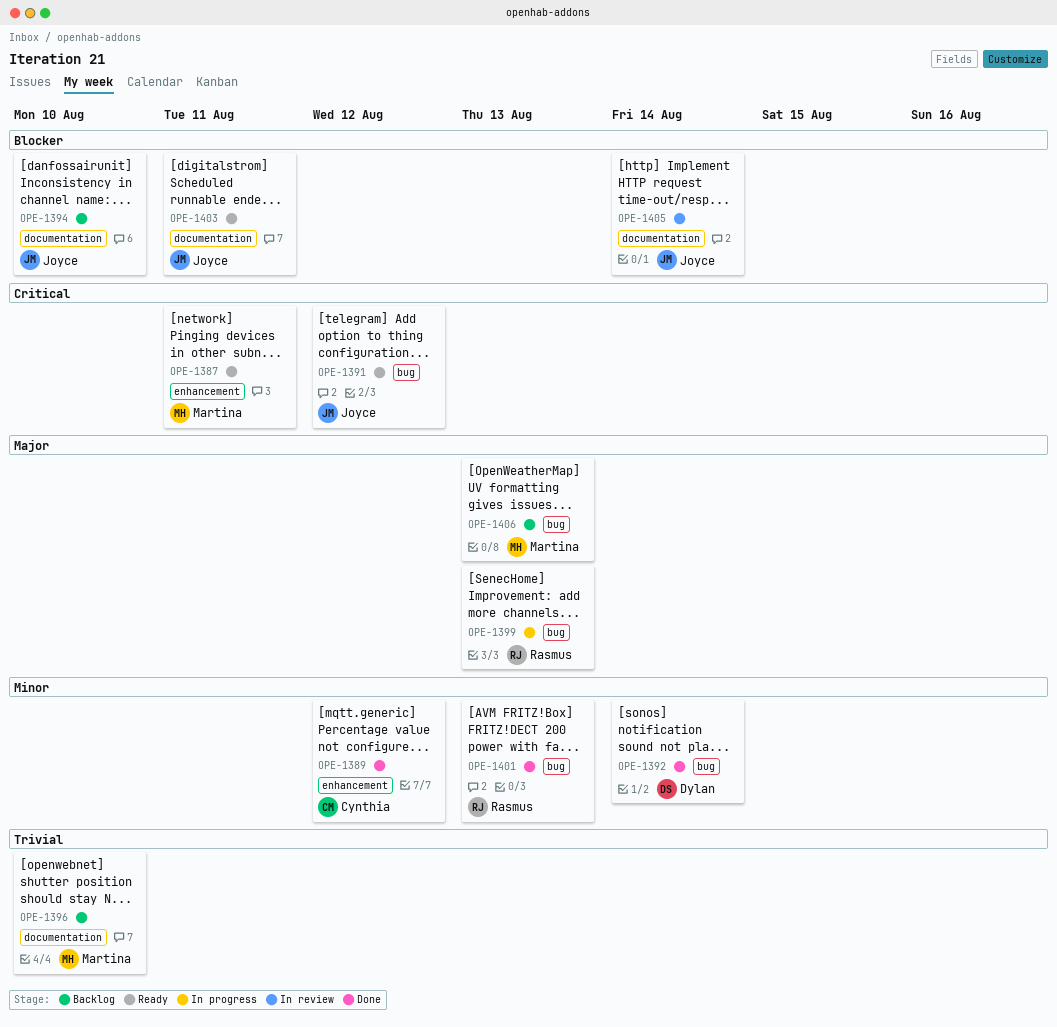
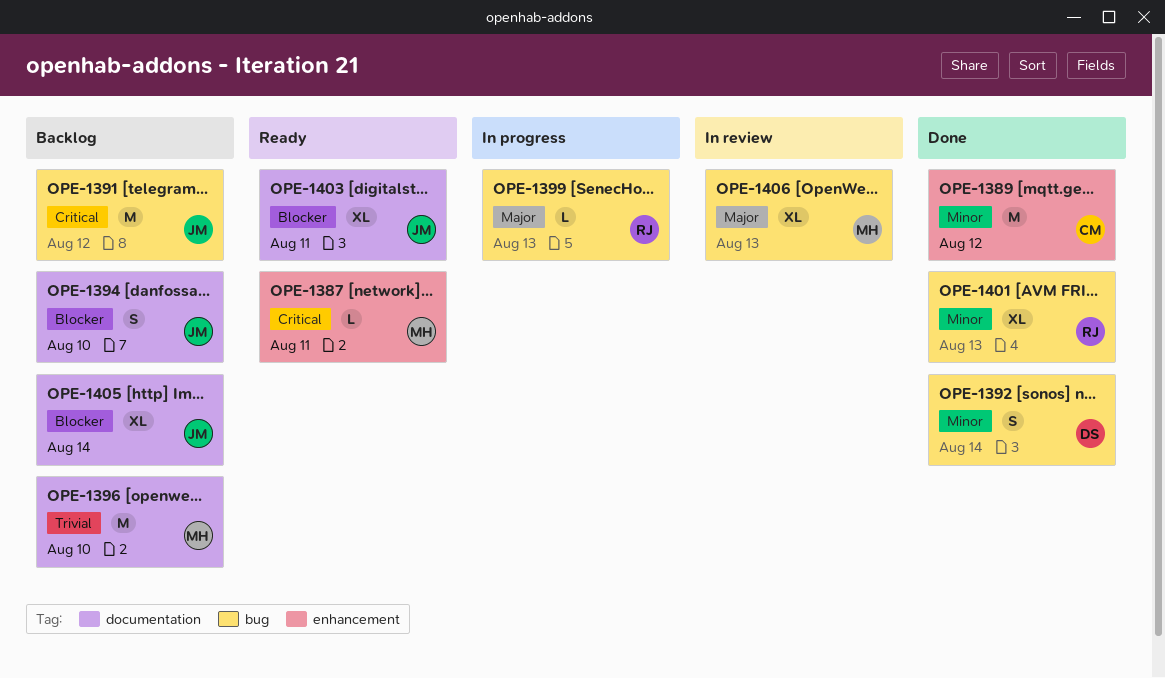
OPE-1391, status: Ready -> Backlog
OPE-1405, status: In review -> Backlog
OPE-1406, status: Backlog -> In review

